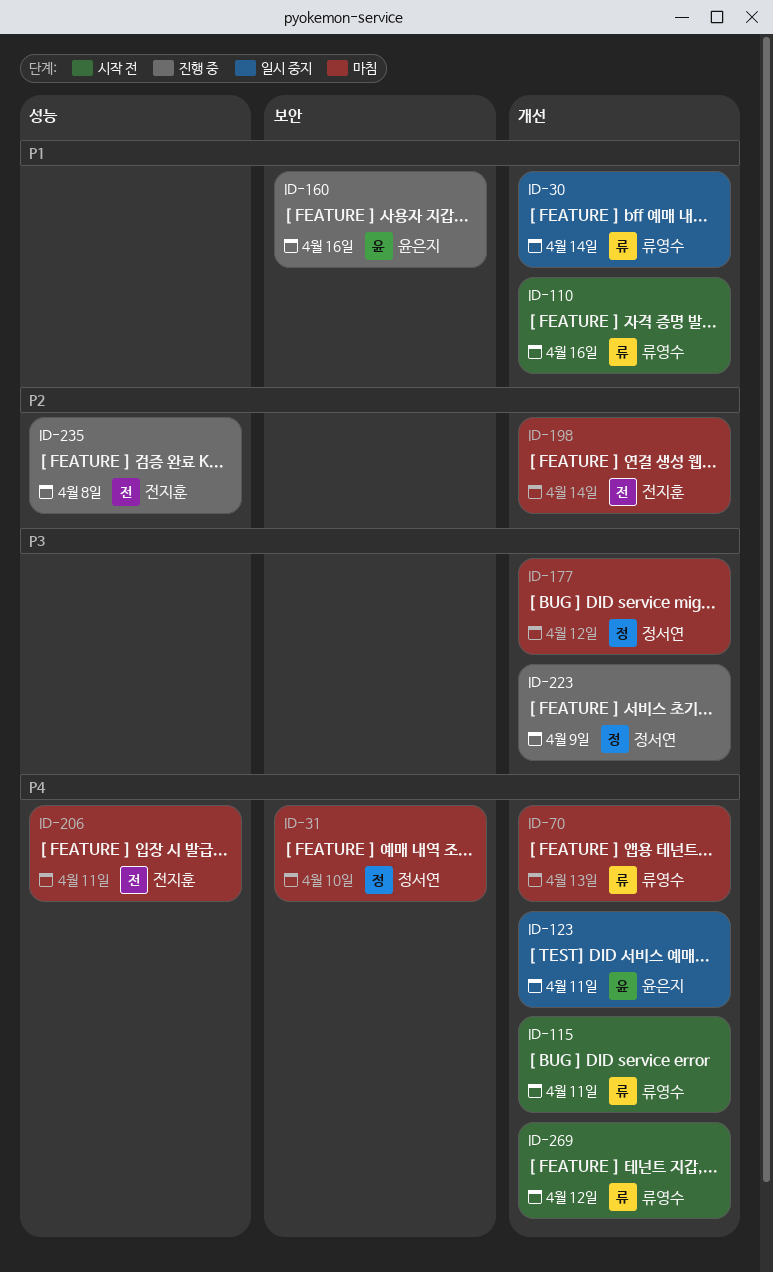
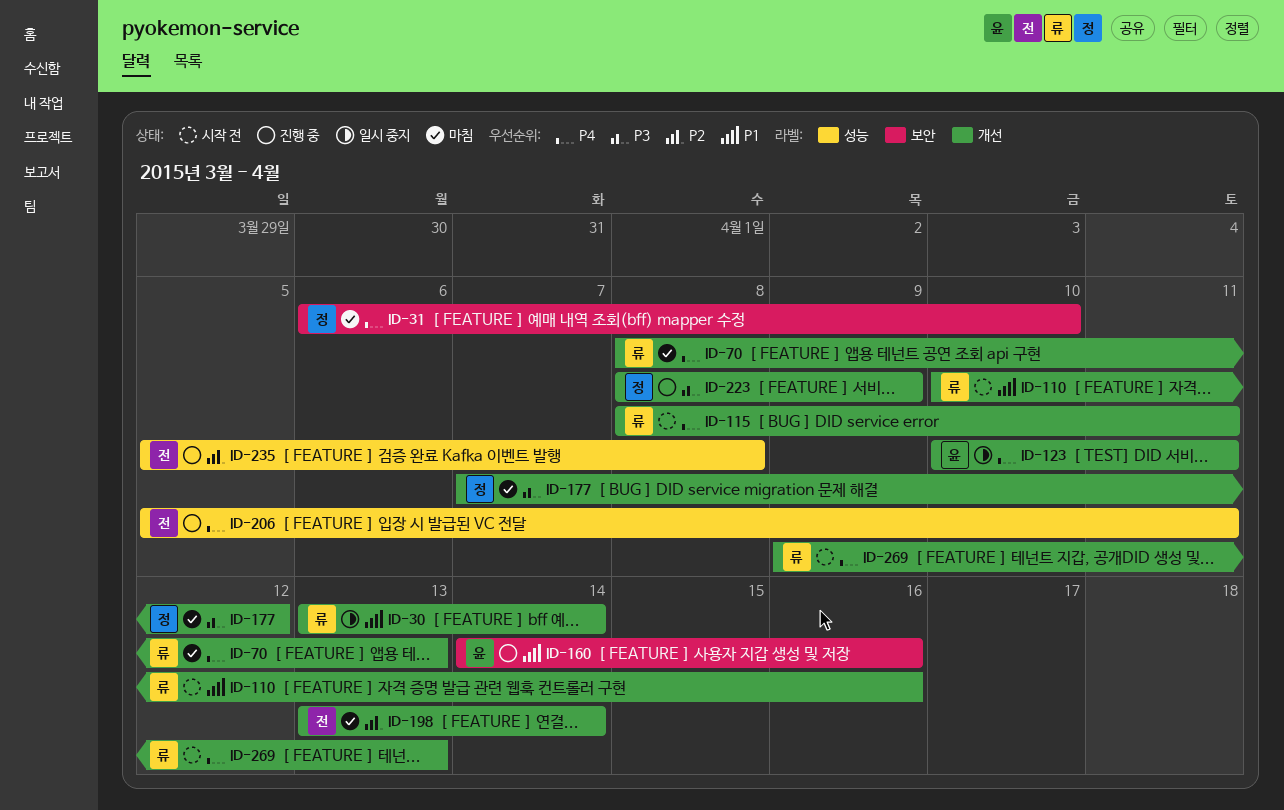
ID-206, status: 마침 -> 진행 중
ID-269, due: Apr 12 -> Apr 13

